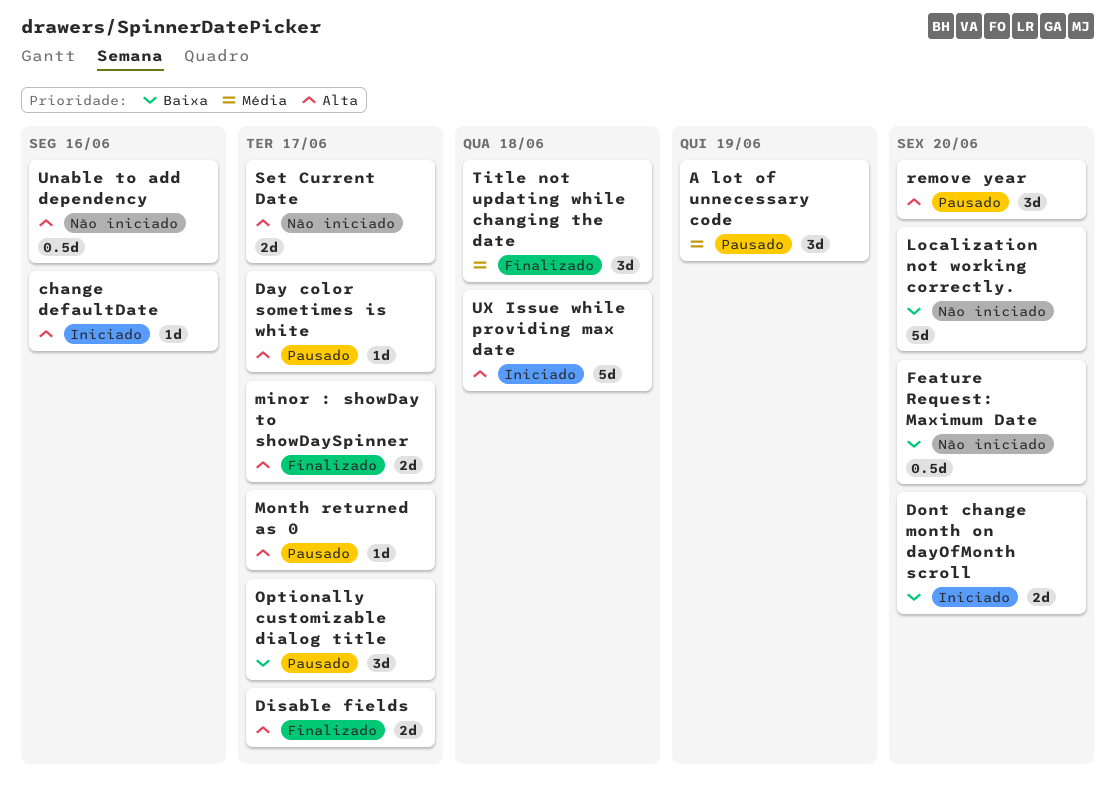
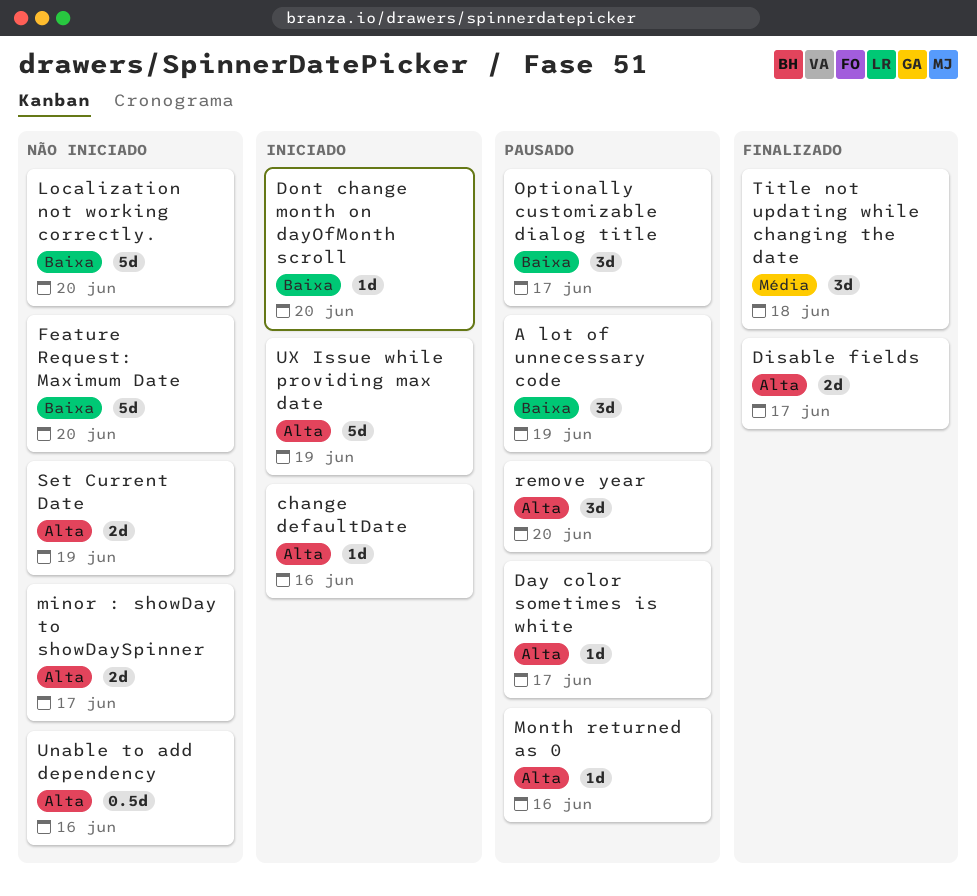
A lot of unnecessary code, priority: Média -> Baixa
Dont change month on dayOfMonth scroll, estimate: 2d -> 1d
Feature Request: Maximum Date, estimate: 0.5d -> 5d
minor : showDay to showDaySpinner, status: Finalizado -> Não iniciado
Month returned as 0, due: Jun 17 -> Jun 16
Set Current Date, due: Jun 17 -> Jun 19
UX Issue while providing max date, due: Jun 18 -> Jun 19

